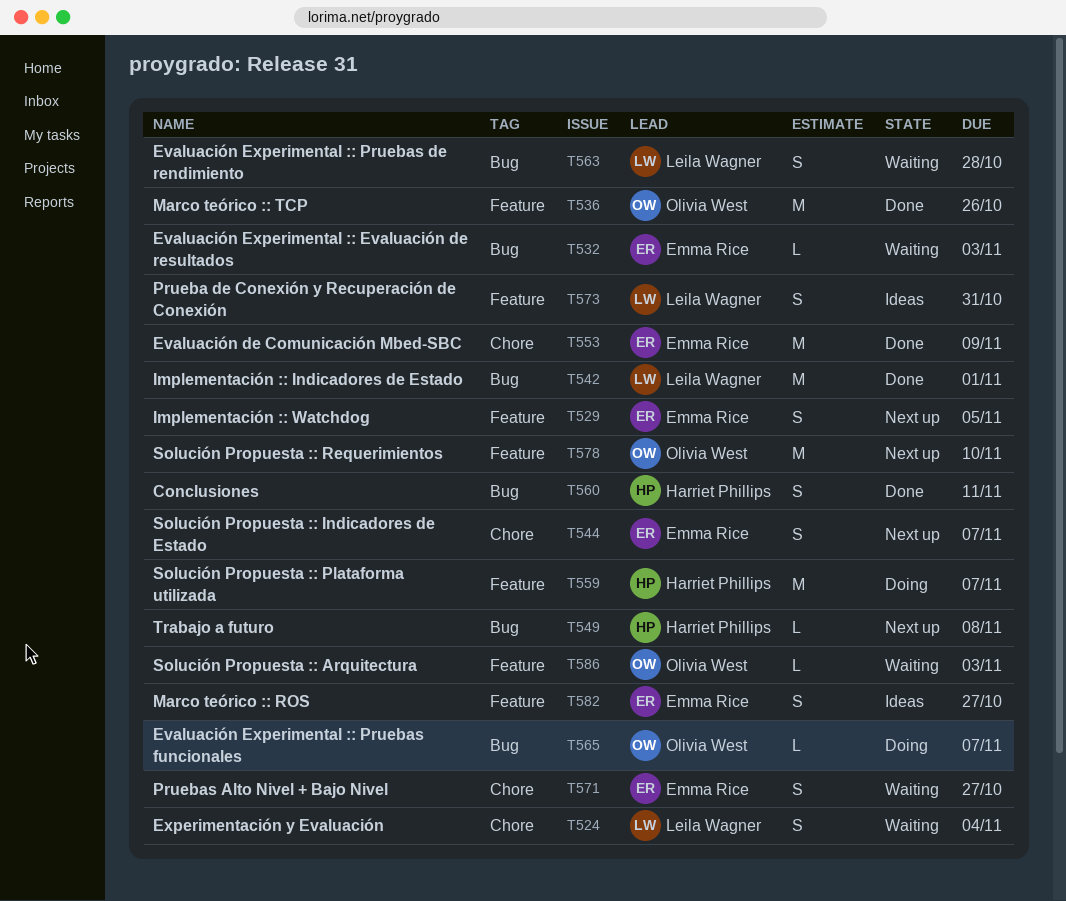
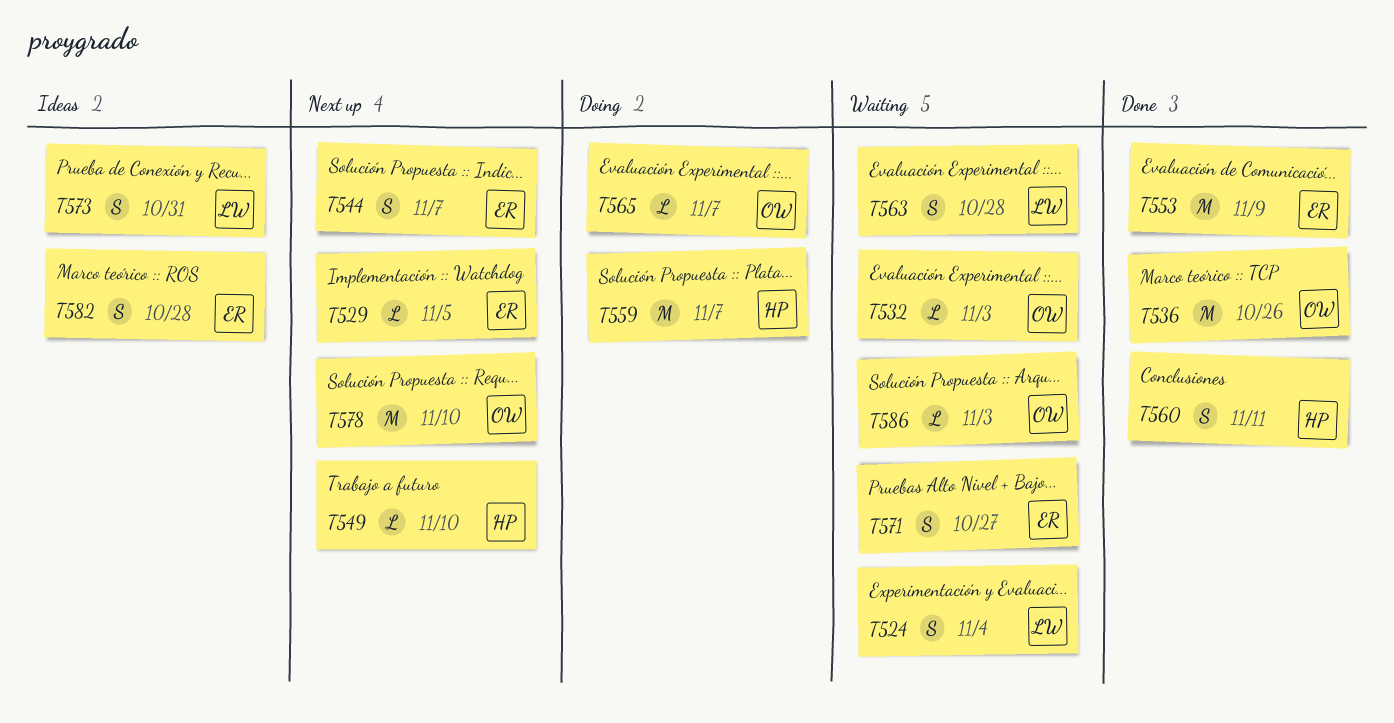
T529, estimate: S -> L
T532, owner: Emma Rice -> Olivia West
T542: present -> none
T549, due: Nov 8 -> Nov 10
T582, due: Oct 27 -> Oct 28

